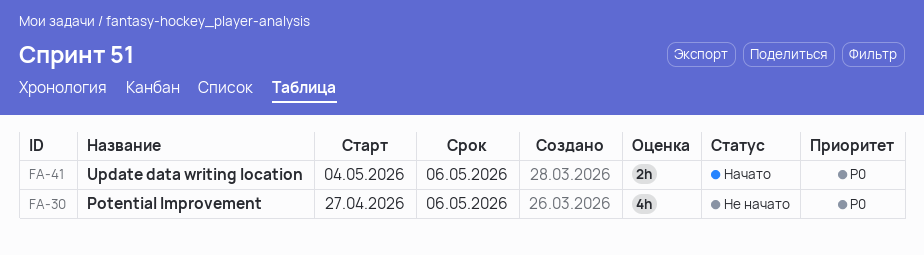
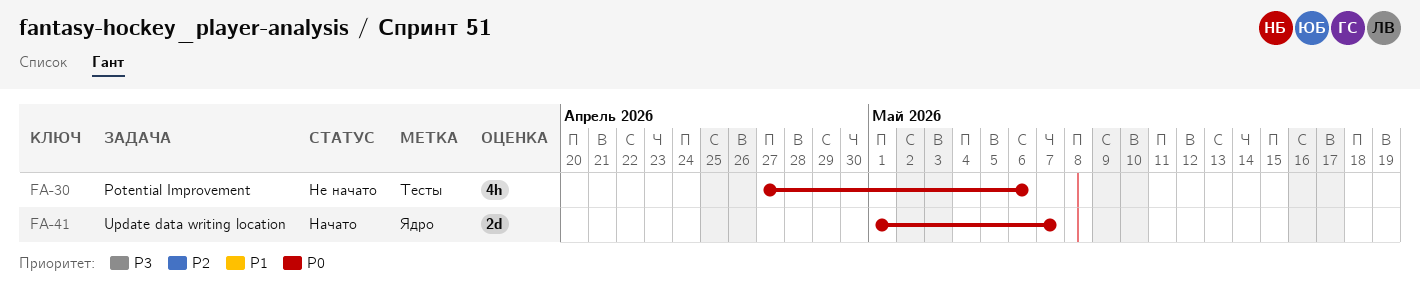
FA-41, estimate: 2h -> 2d
FA-41, start: May 4 -> May 1
FA-41, due: May 6 -> May 7

